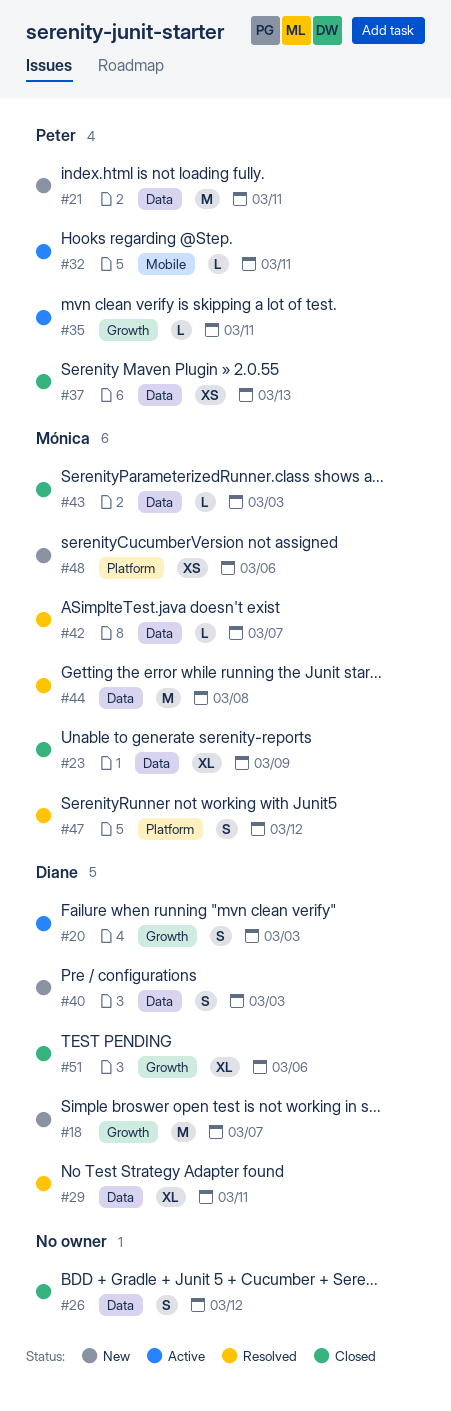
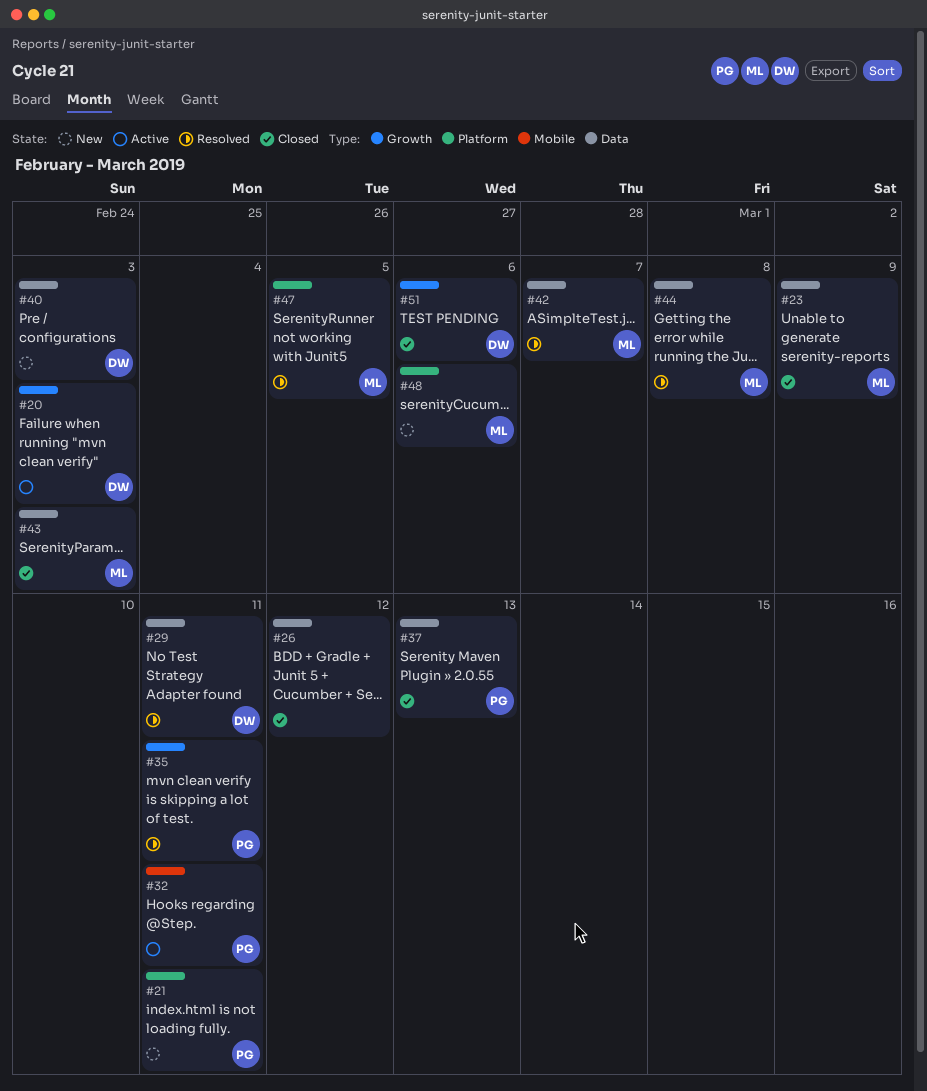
#18: present -> none
#21, label: Data -> Platform
#35, status: Active -> Resolved
#47, due: Mar 12 -> Mar 5

